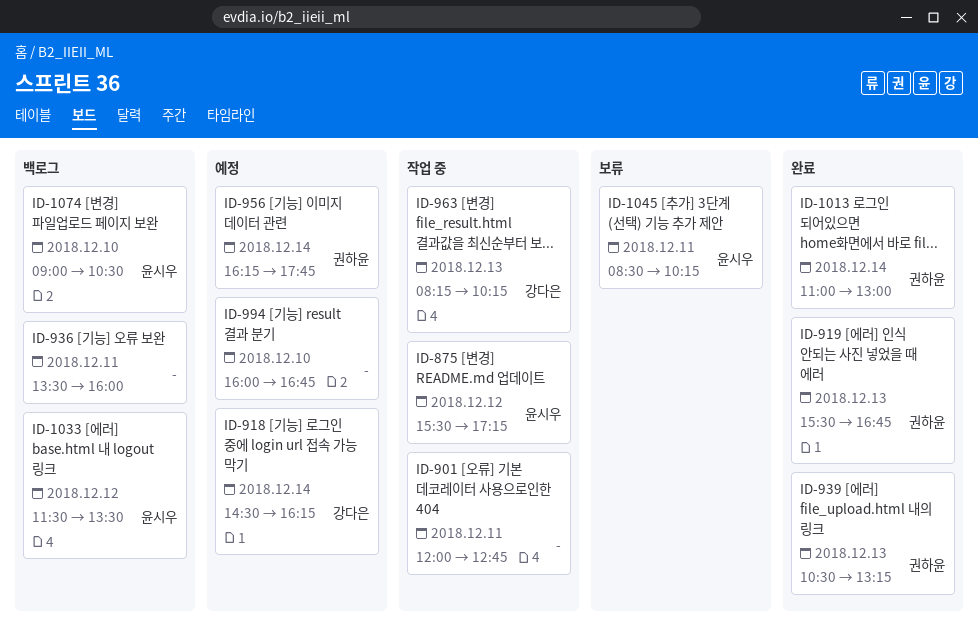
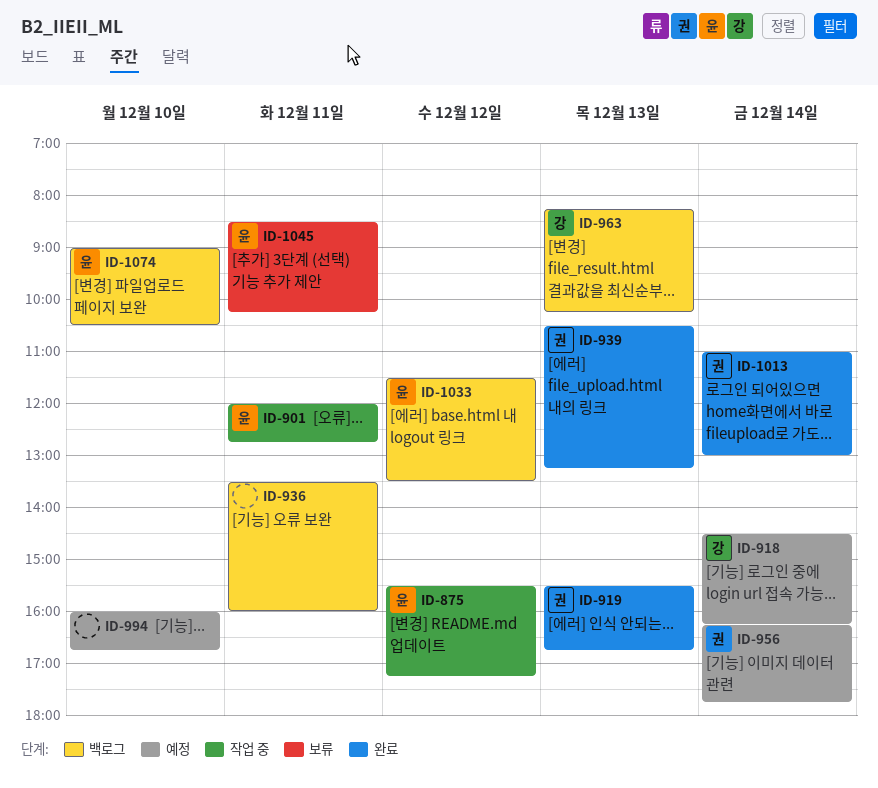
ID-901, owner: none -> 윤시우
ID-963, status: 작업 중 -> 백로그

